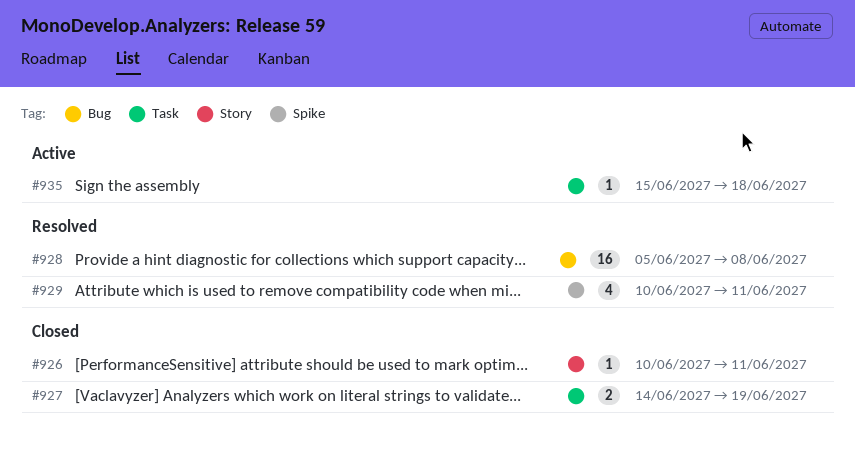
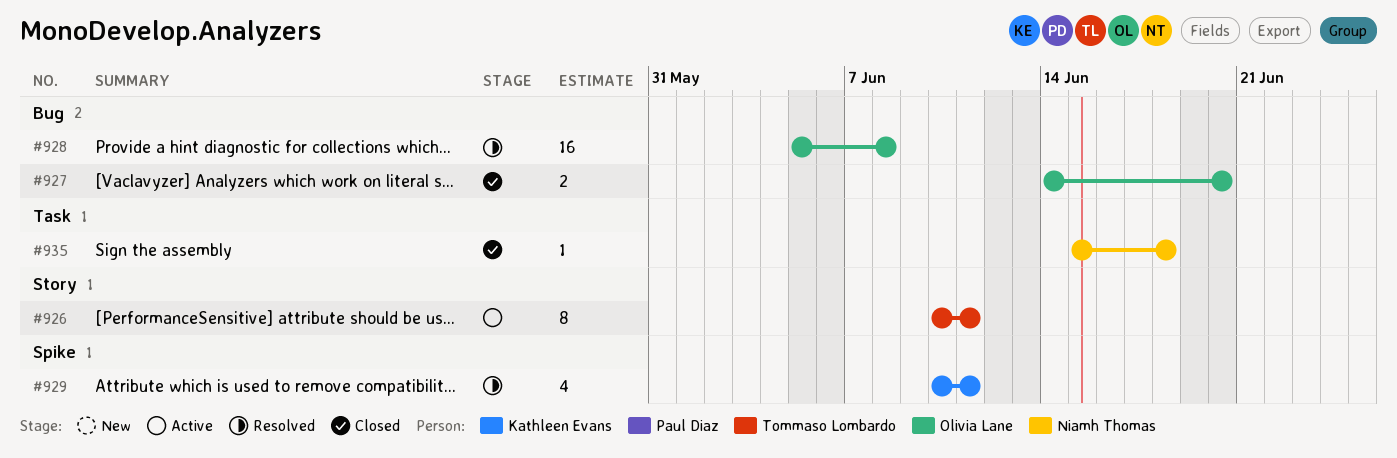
#926, status: Closed -> Active
#926, estimate: 1 -> 8
#927, label: Task -> Bug
#927, due: Jun 19 -> Jun 20
#935, status: Active -> Closed

